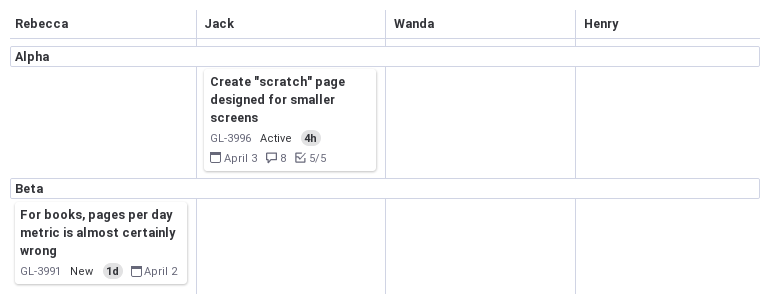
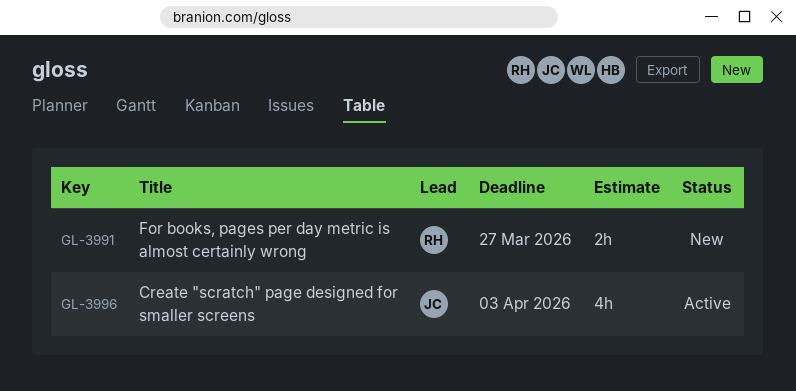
GL-3991, estimate: 1d -> 2h
GL-3991, due: Apr 2 -> Mar 27

